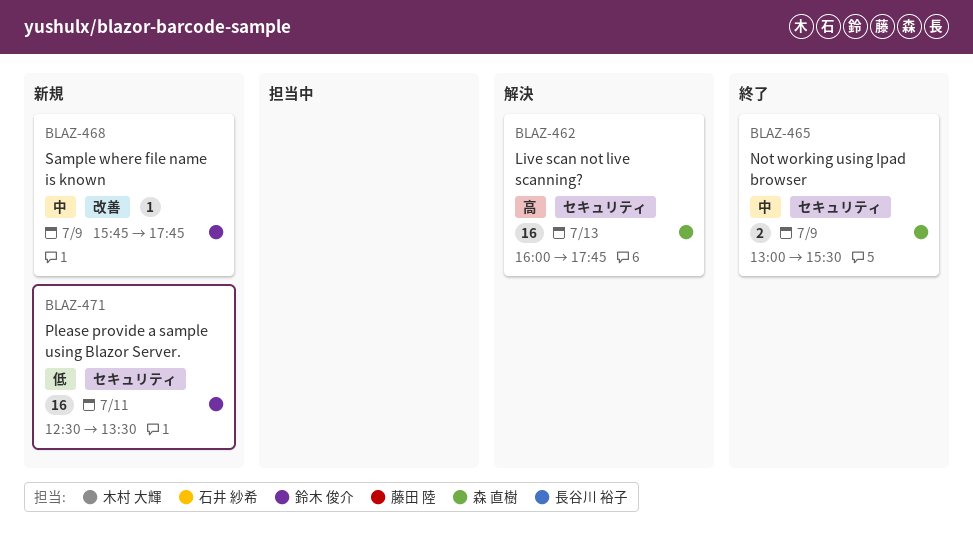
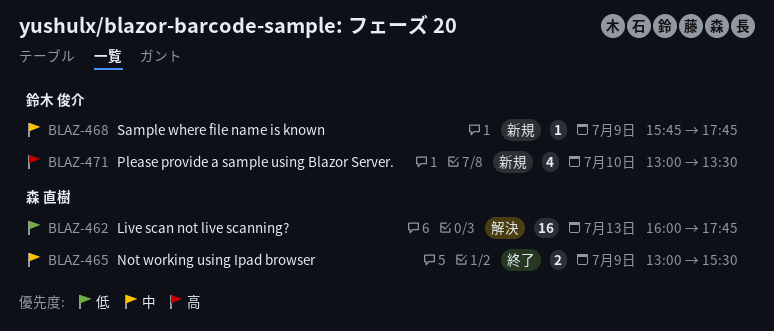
BLAZ-462, priority: 高 -> 低
BLAZ-471, priority: 低 -> 高
BLAZ-471, estimate: 16 -> 4
BLAZ-471, day: Jul 11 -> Jul 10
BLAZ-471, begins: 12:30 -> 13:00

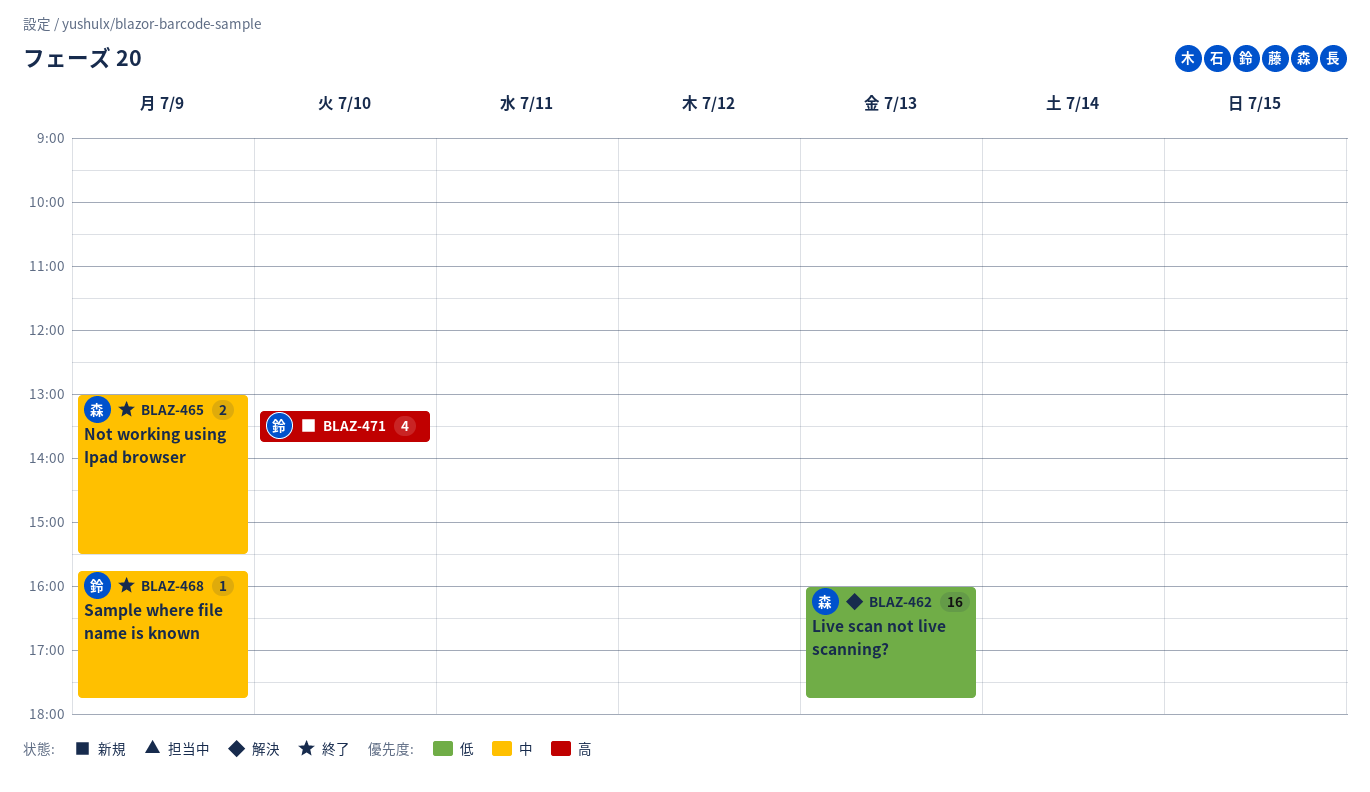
BLAZ-468, status: 新規 -> 終了
BLAZ-471, begins: 13:00 -> 13:15
BLAZ-471, ends: 13:30 -> 13:45

